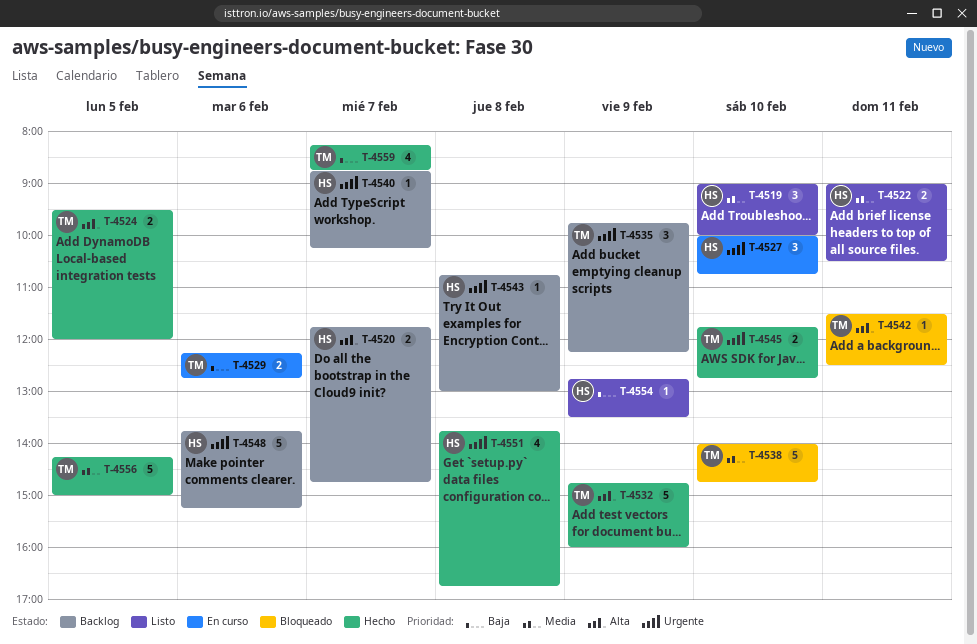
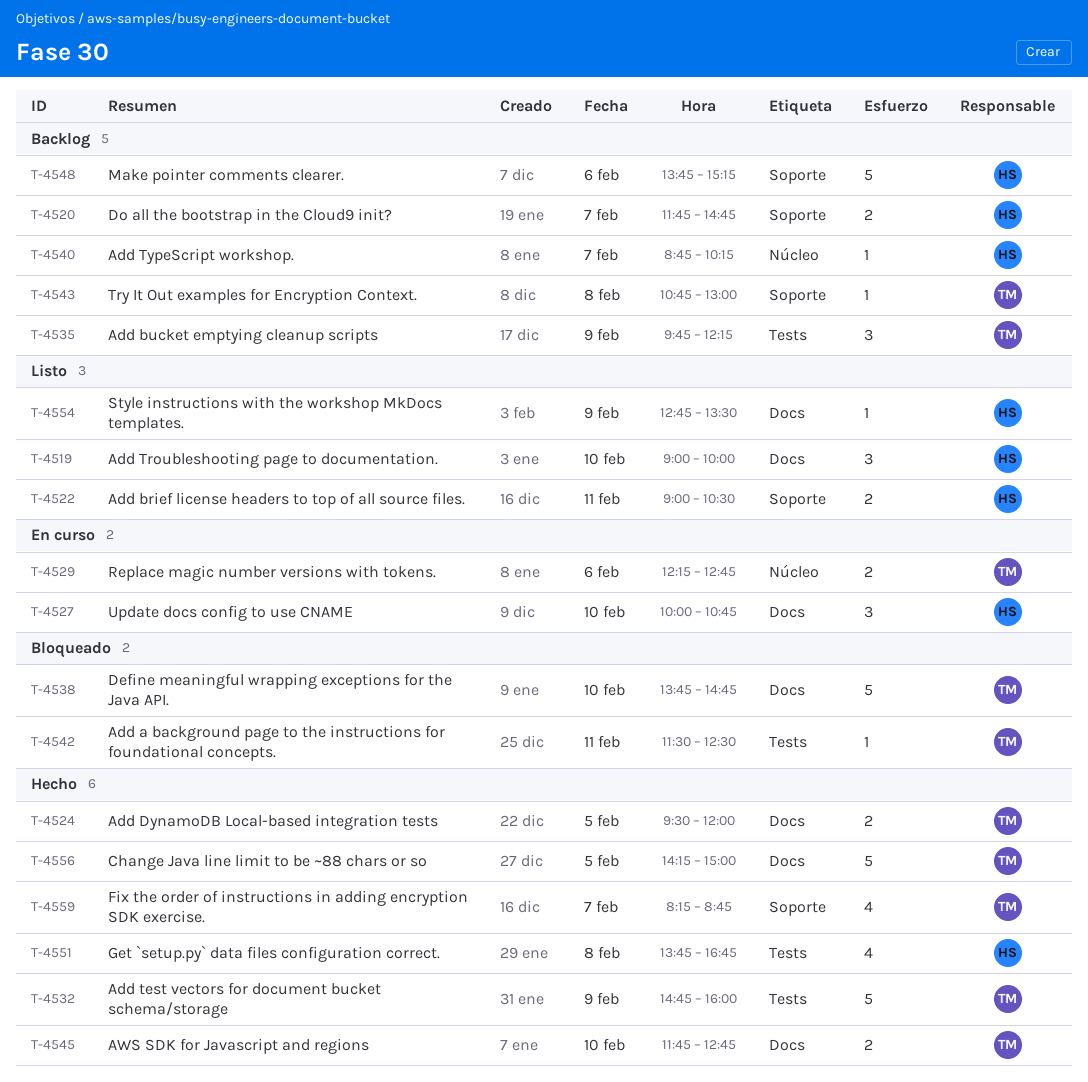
T-4538, begins: 14:00 -> 13:45
T-4543, owner: HS -> TM

